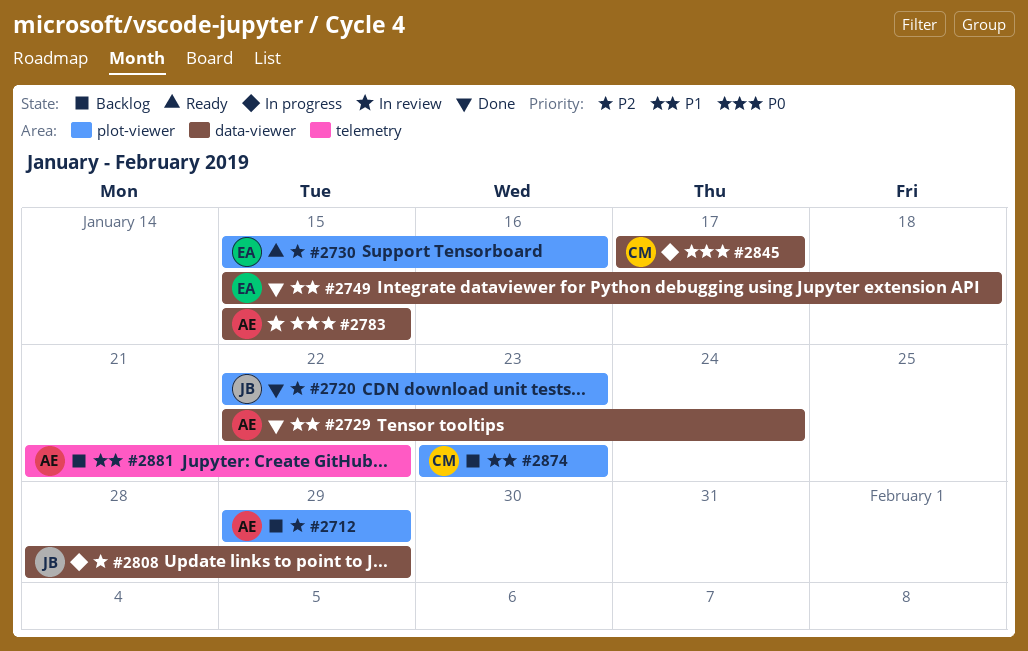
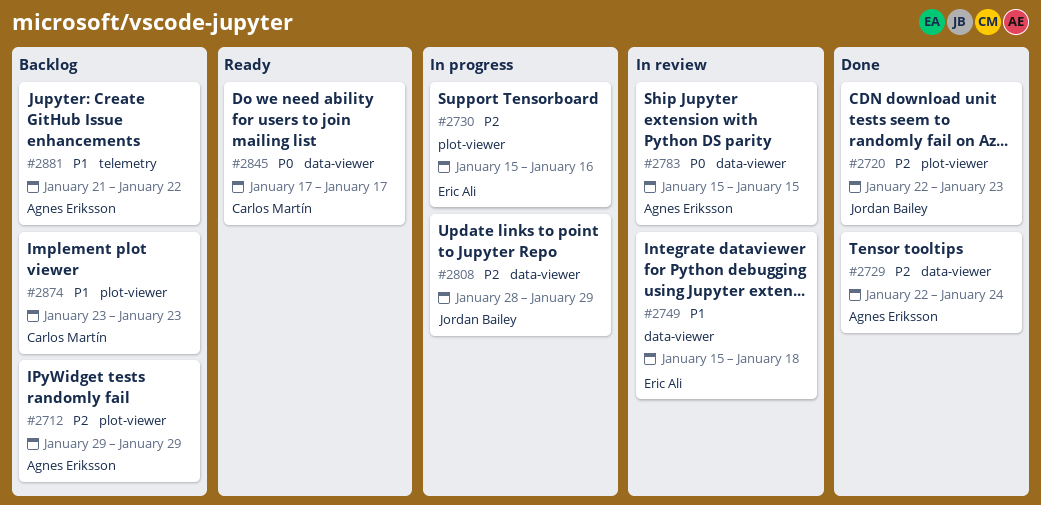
#2729, priority: P1 -> P2
#2730, status: Ready -> In progress
#2749, status: Done -> In review
#2845, status: In progress -> Ready

